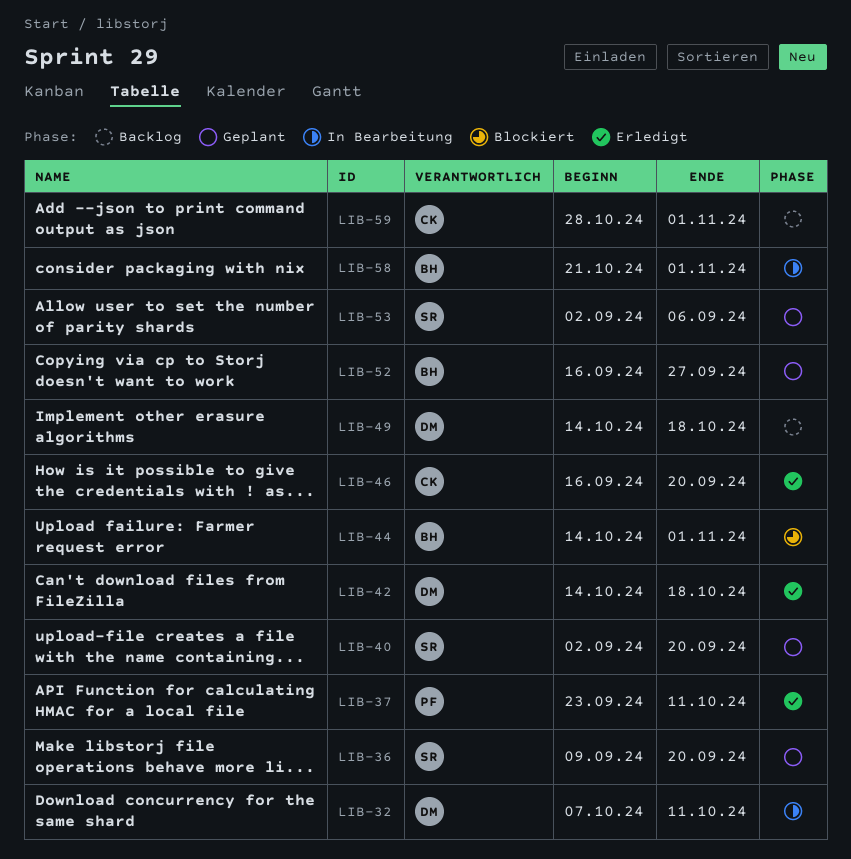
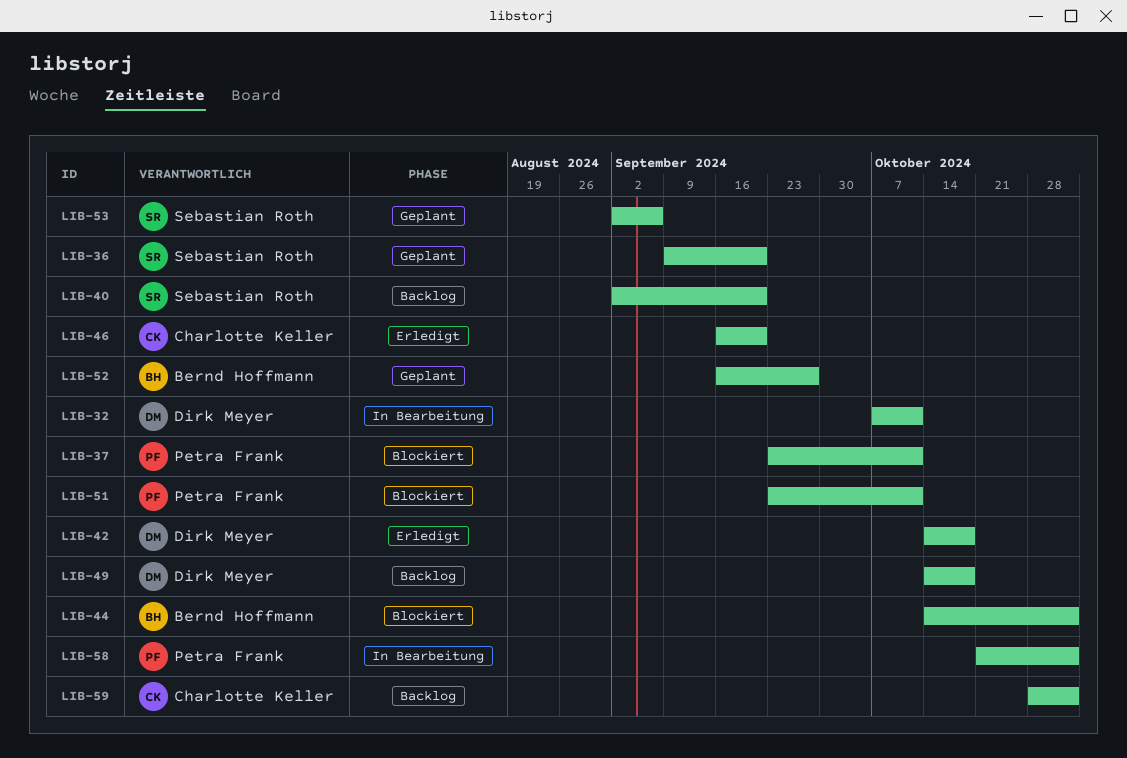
LIB-37, status: Erledigt -> Blockiert
LIB-40, status: Geplant -> Backlog
LIB-51: none -> present
LIB-58, owner: Bernd Hoffmann -> Petra Frank

